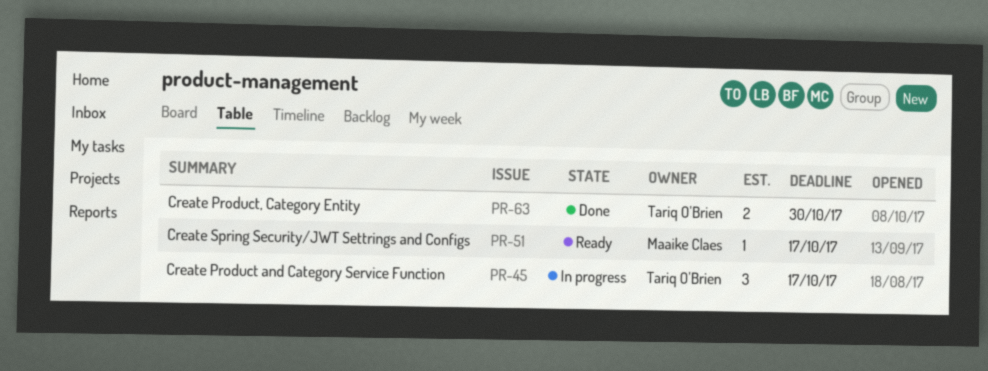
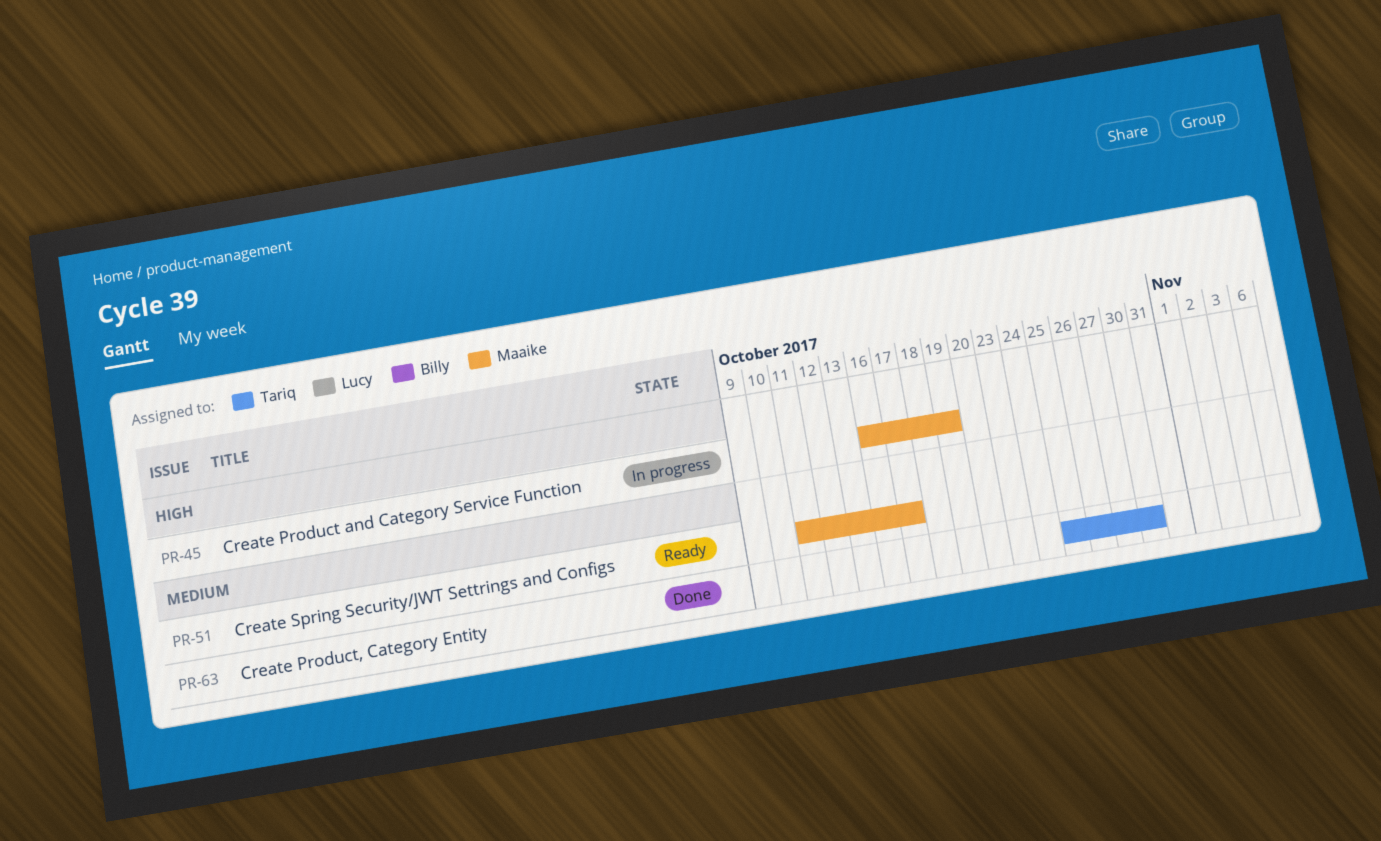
PR-45, owner: Tariq O'Brien -> Maaike Claes
PR-45, due: Oct 17 -> Oct 19

